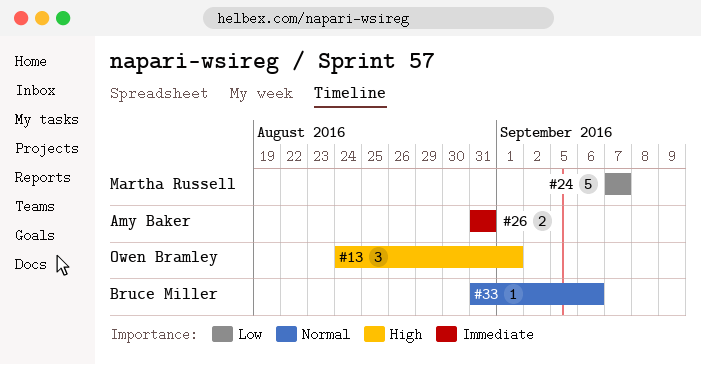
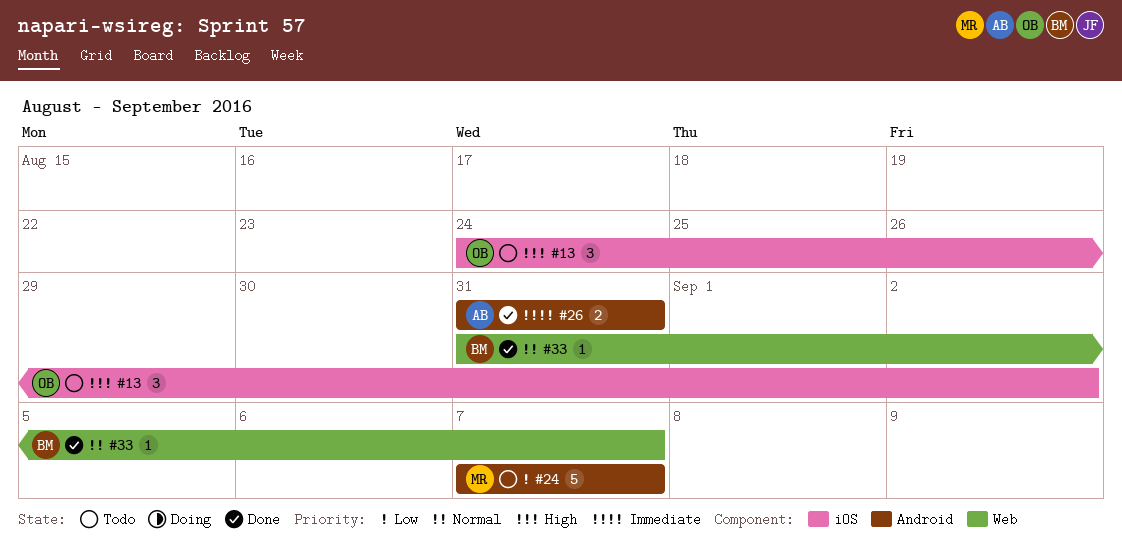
#13, due: Sep 1 -> Sep 2
#33, due: Sep 6 -> Sep 7

